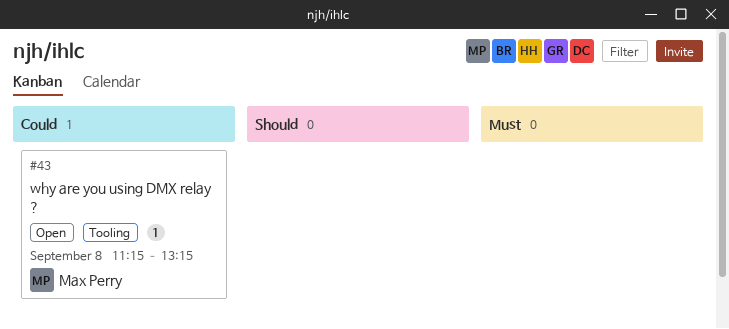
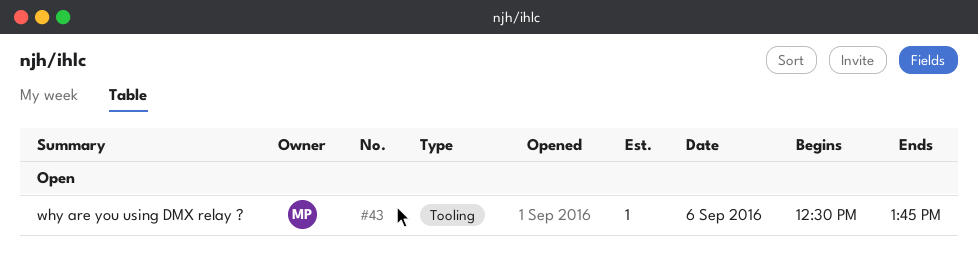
#43, day: Sep 8 -> Sep 6
#43, begins: 11:15 -> 12:30
#43, ends: 13:15 -> 13:45

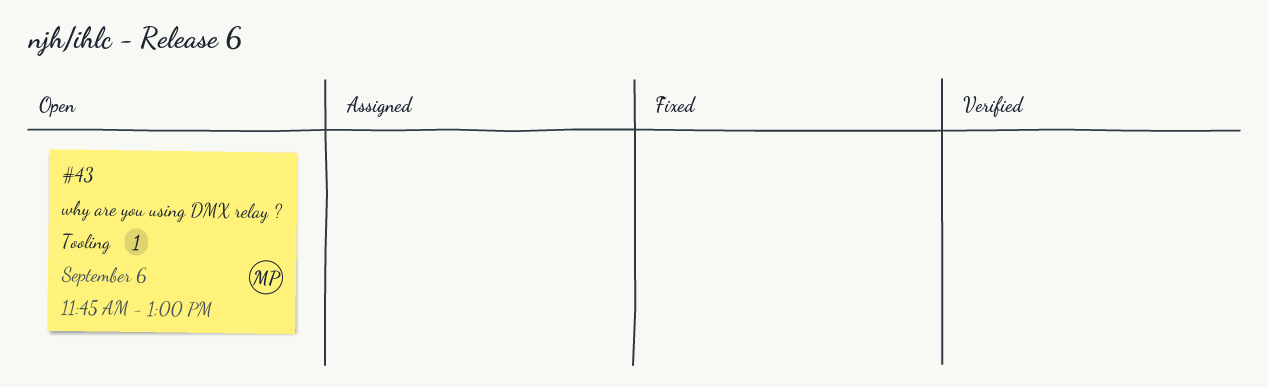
#43, begins: 12:30 -> 11:45
#43, ends: 13:45 -> 13:00

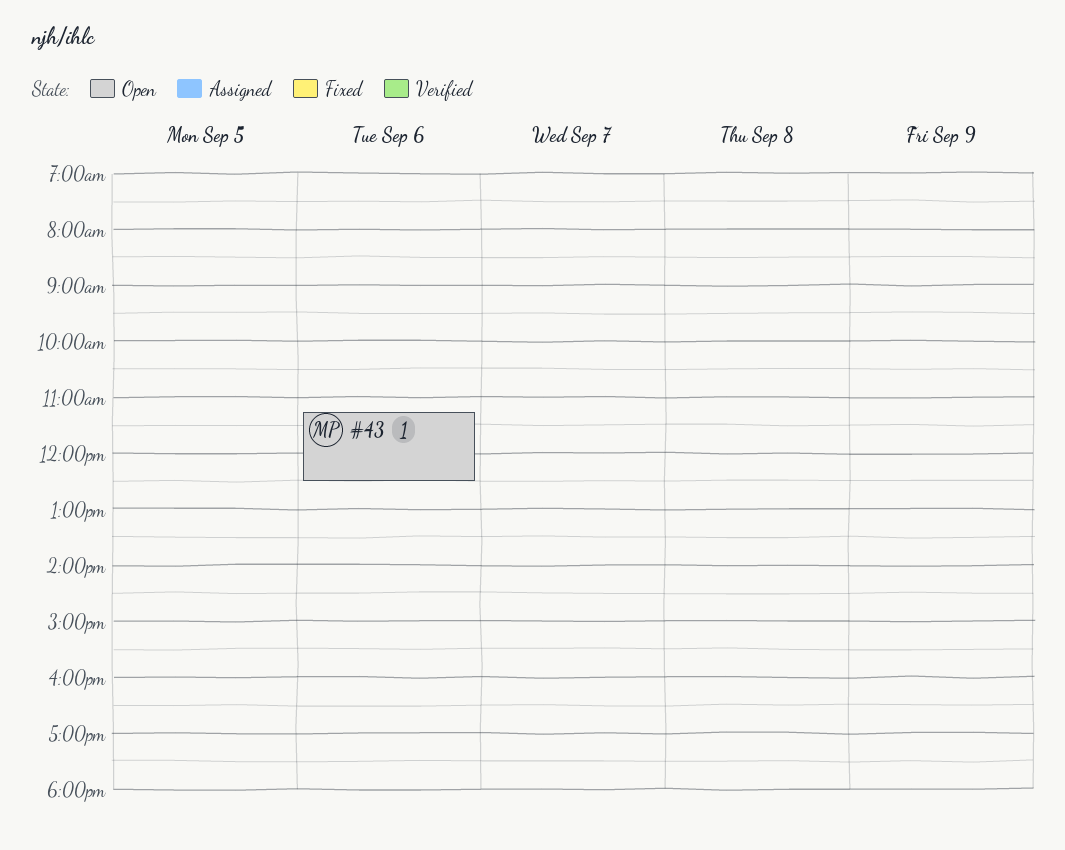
#43, begins: 11:45 -> 11:15
#43, ends: 13:00 -> 12:30

